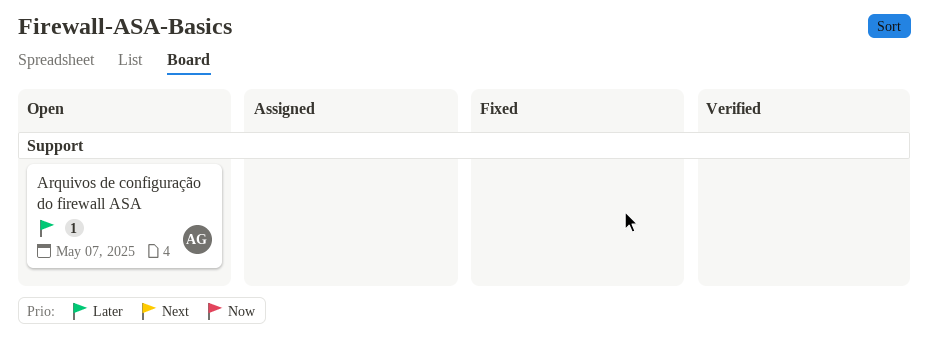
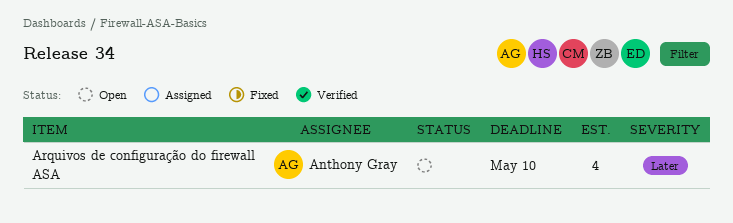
Arquivos de configuração do firewall ASA, estimate: 1 -> 4
Arquivos de configuração do firewall ASA, due: May 7 -> May 10

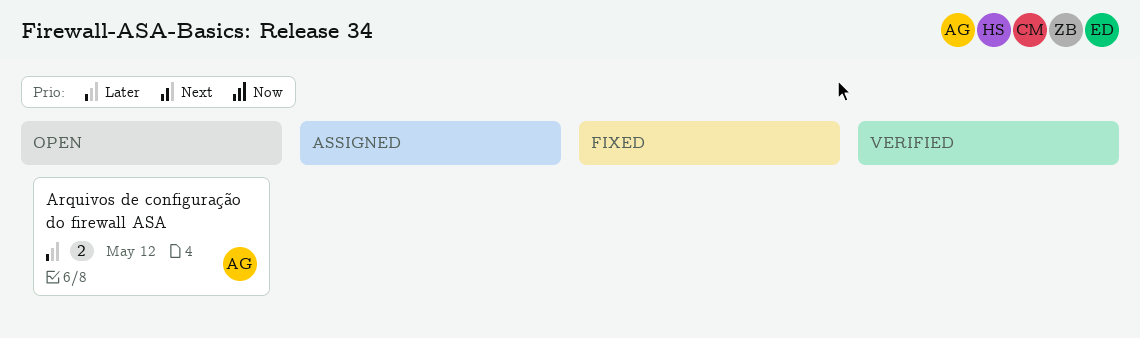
Arquivos de configuração do firewall ASA, estimate: 4 -> 2
Arquivos de configuração do firewall ASA, due: May 10 -> May 12

